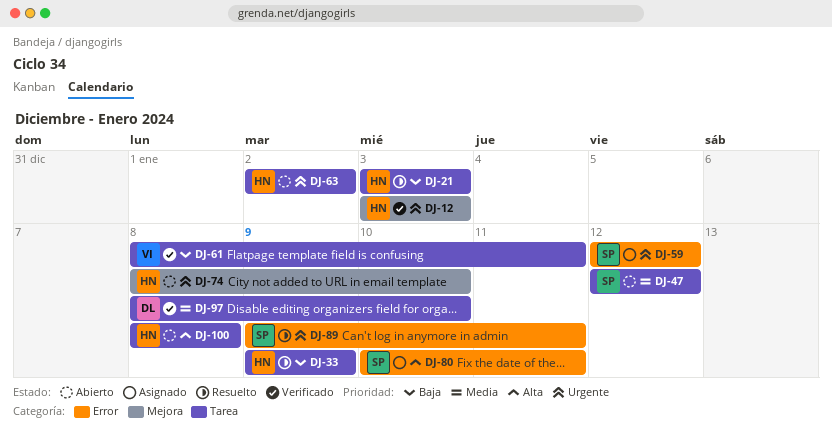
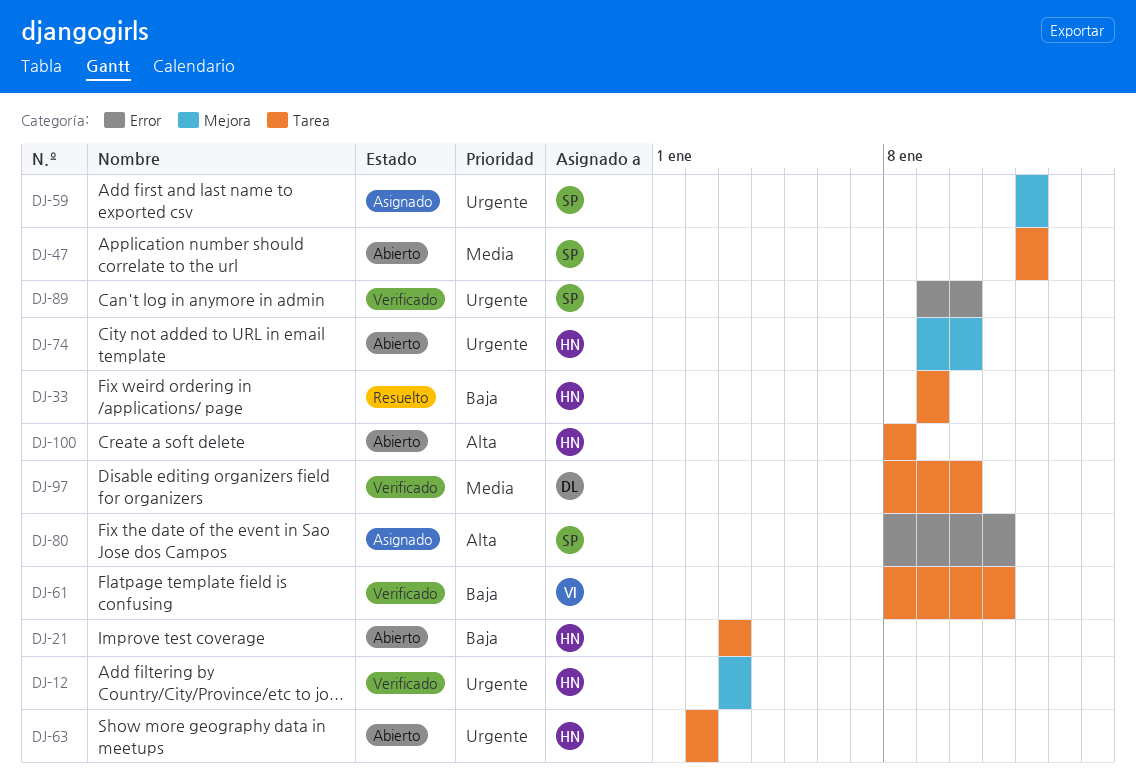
DJ-21, status: Resuelto -> Abierto
DJ-59, label: Error -> Mejora
DJ-74, start: Jan 8 -> Jan 9
DJ-80, start: Jan 10 -> Jan 8
DJ-89, status: Resuelto -> Verificado
DJ-89, due: Jan 11 -> Jan 10

